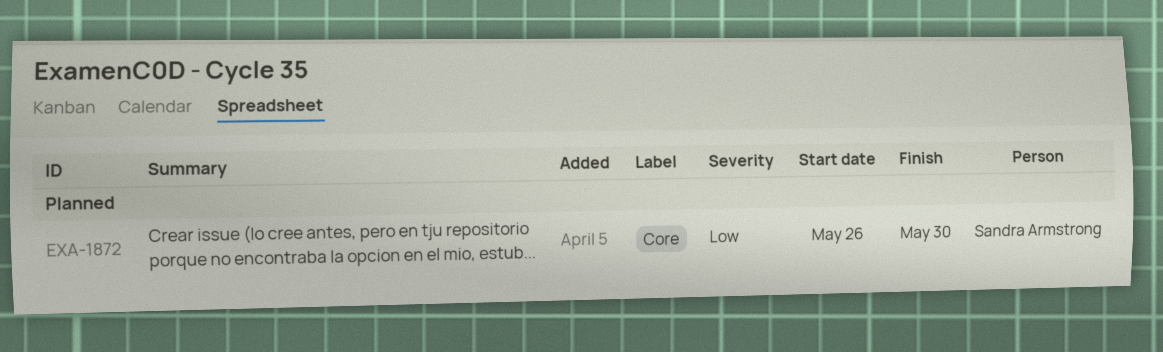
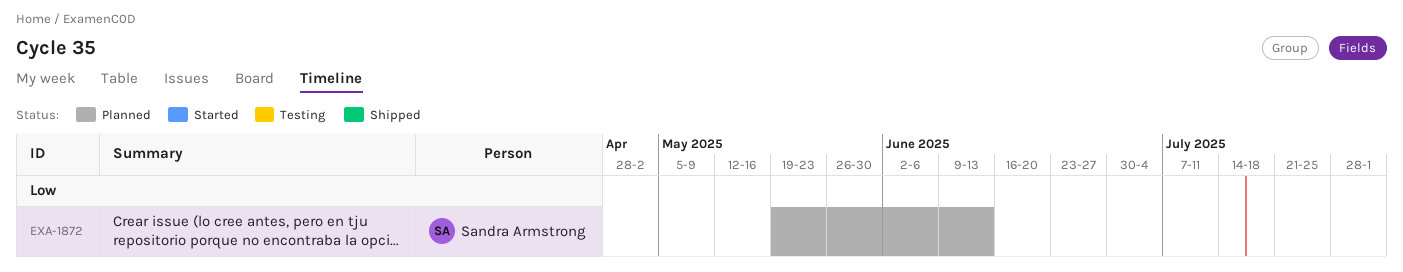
EXA-1872, start: May 26 -> May 19
EXA-1872, due: May 30 -> Jun 13

